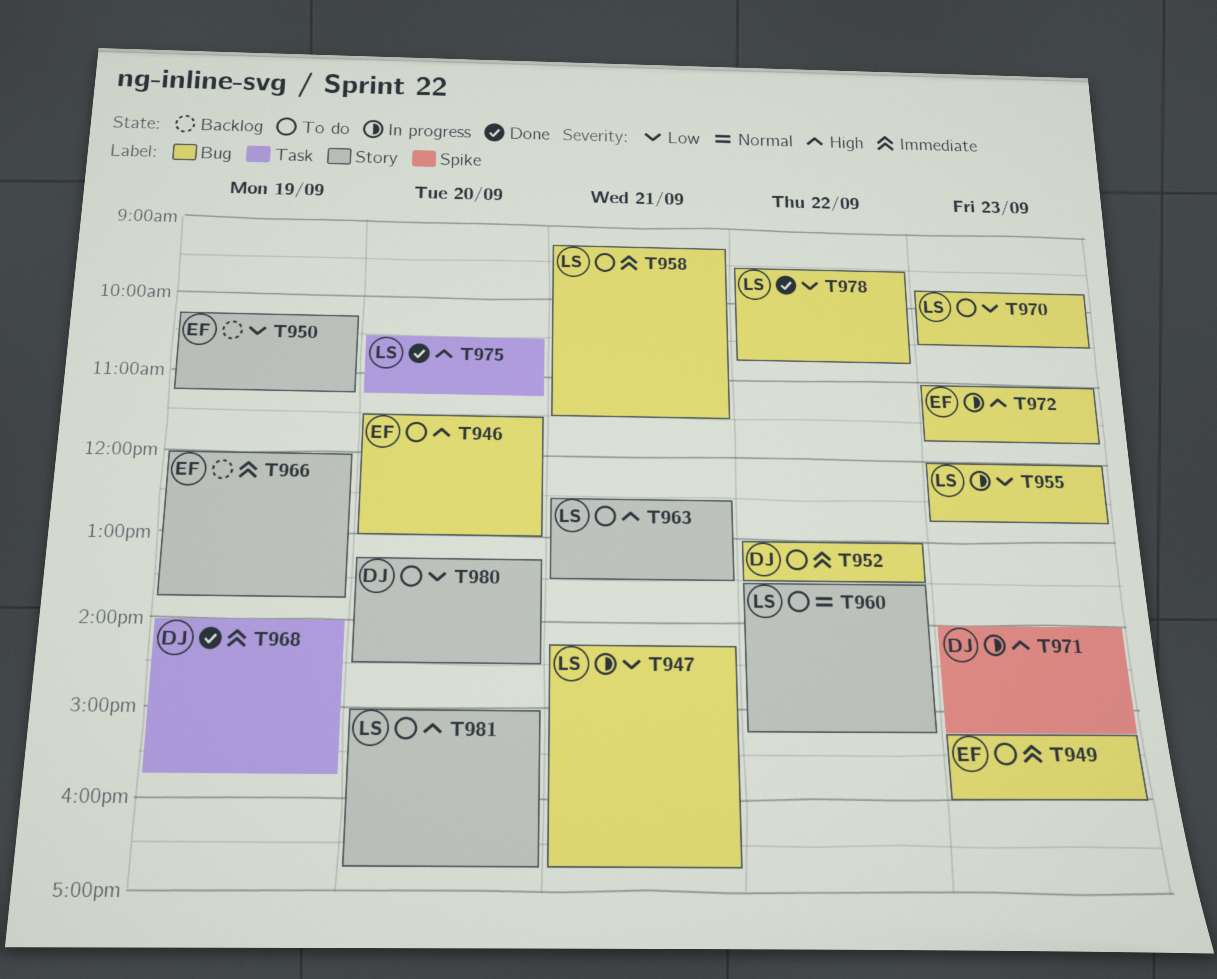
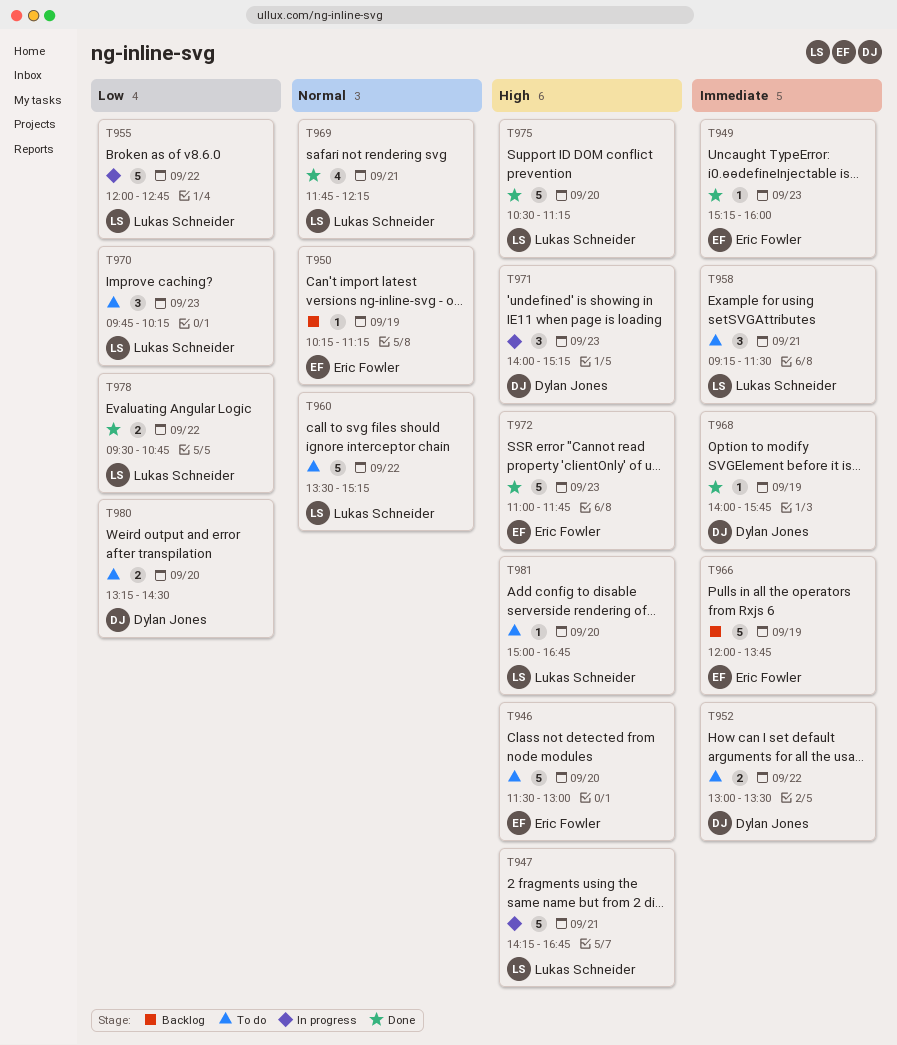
T947, priority: Low -> High
T949, status: To do -> Done
T950, priority: Low -> Normal
T955, day: Sep 23 -> Sep 22
T963: present -> none
T969: none -> present
T970, ends: 10:30 -> 10:15
T972, status: In progress -> Done

